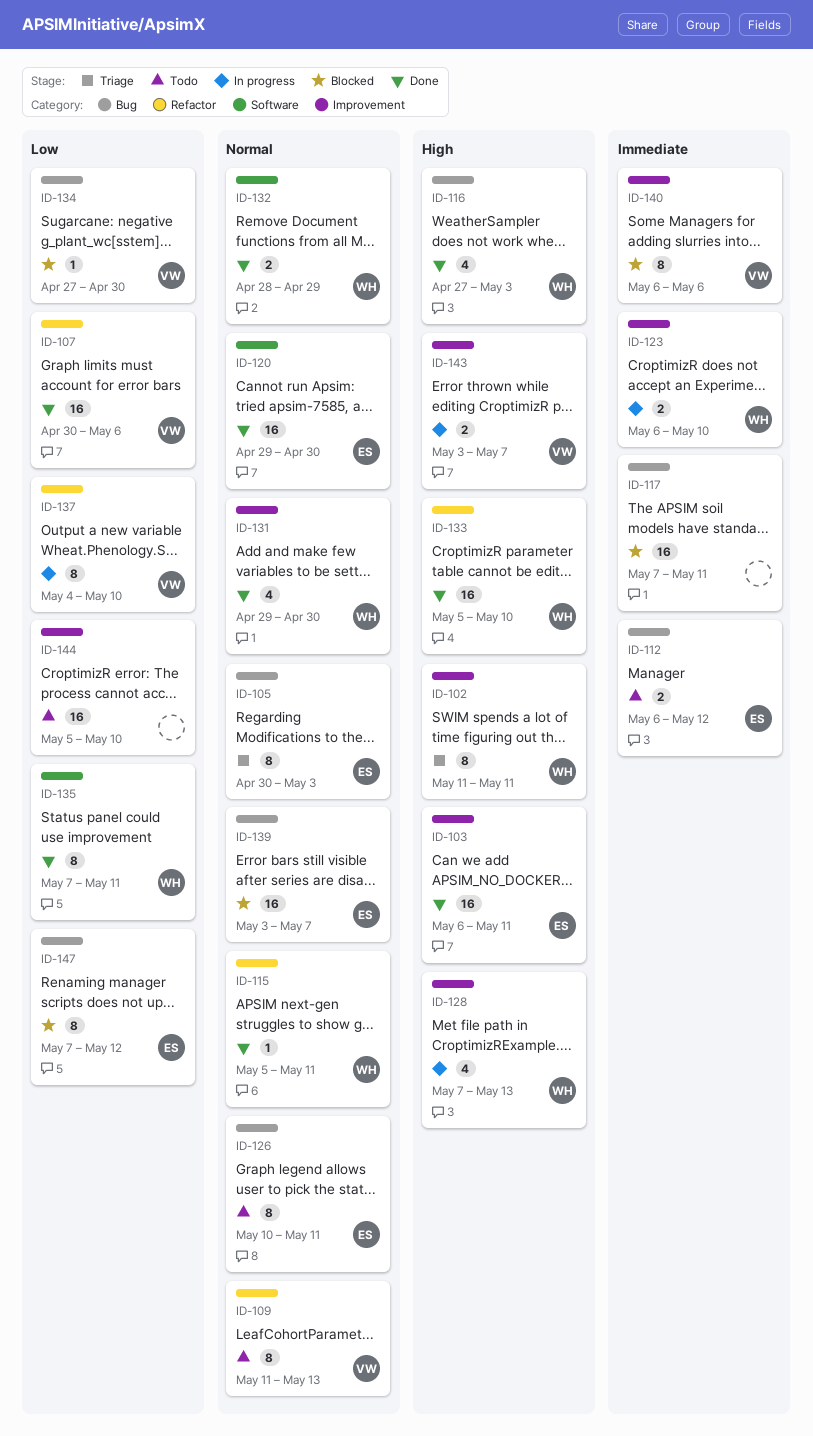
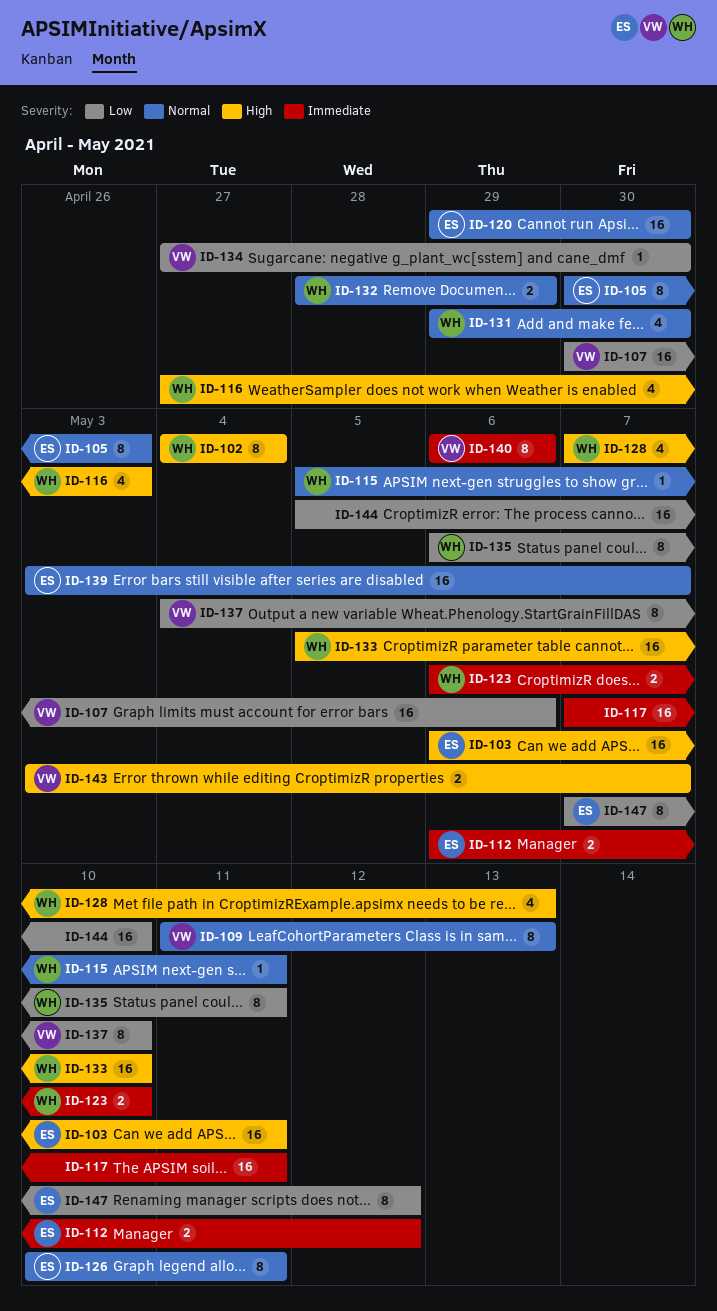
ID-102, start: May 11 -> May 4
ID-102, due: May 11 -> May 4
ID-135, start: May 7 -> May 6

